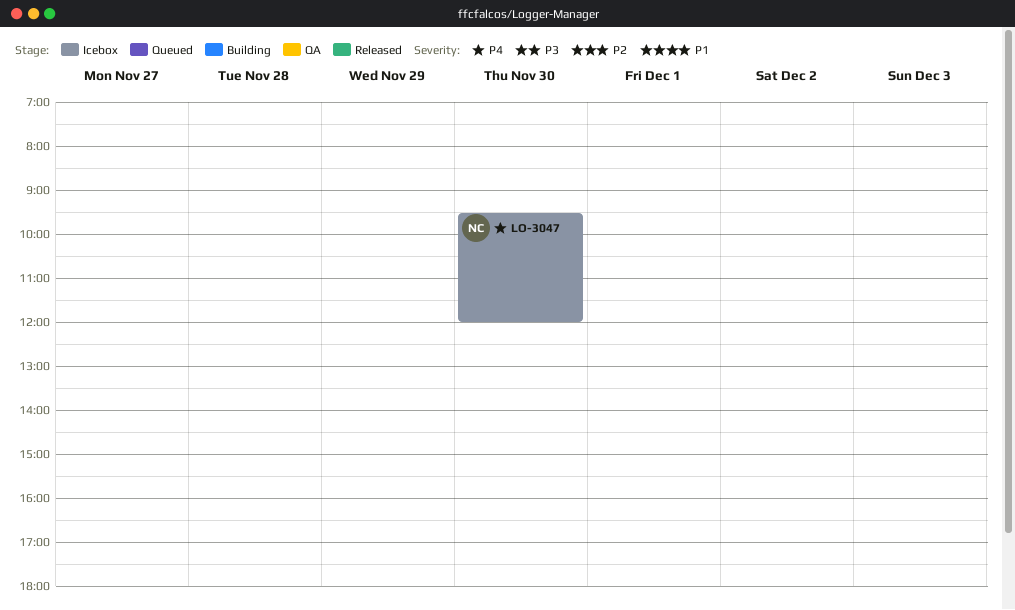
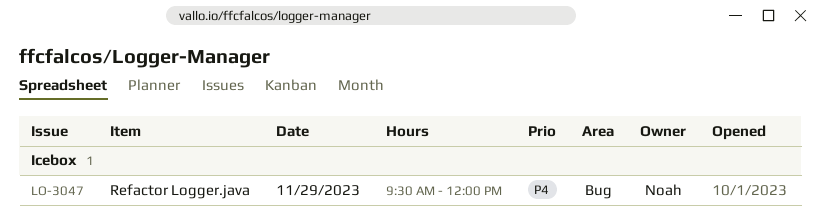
LO-3047, day: Nov 30 -> Nov 29

